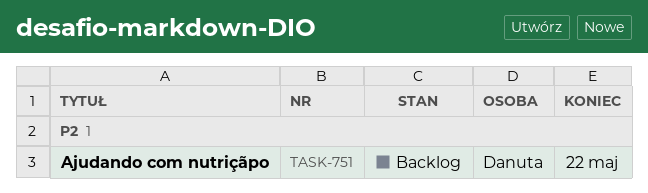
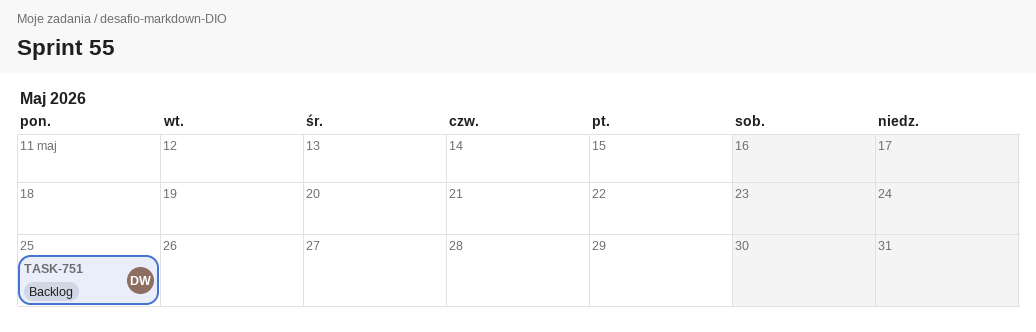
TASK-751, due: May 22 -> May 25

